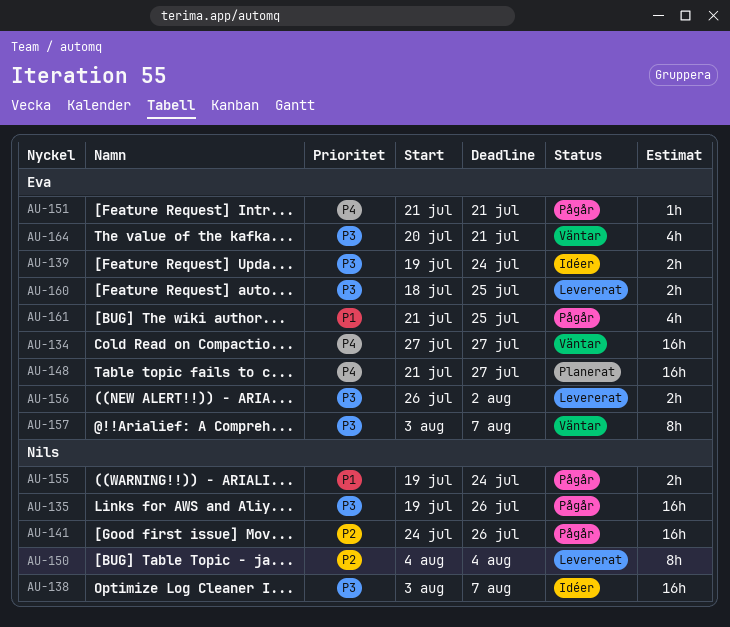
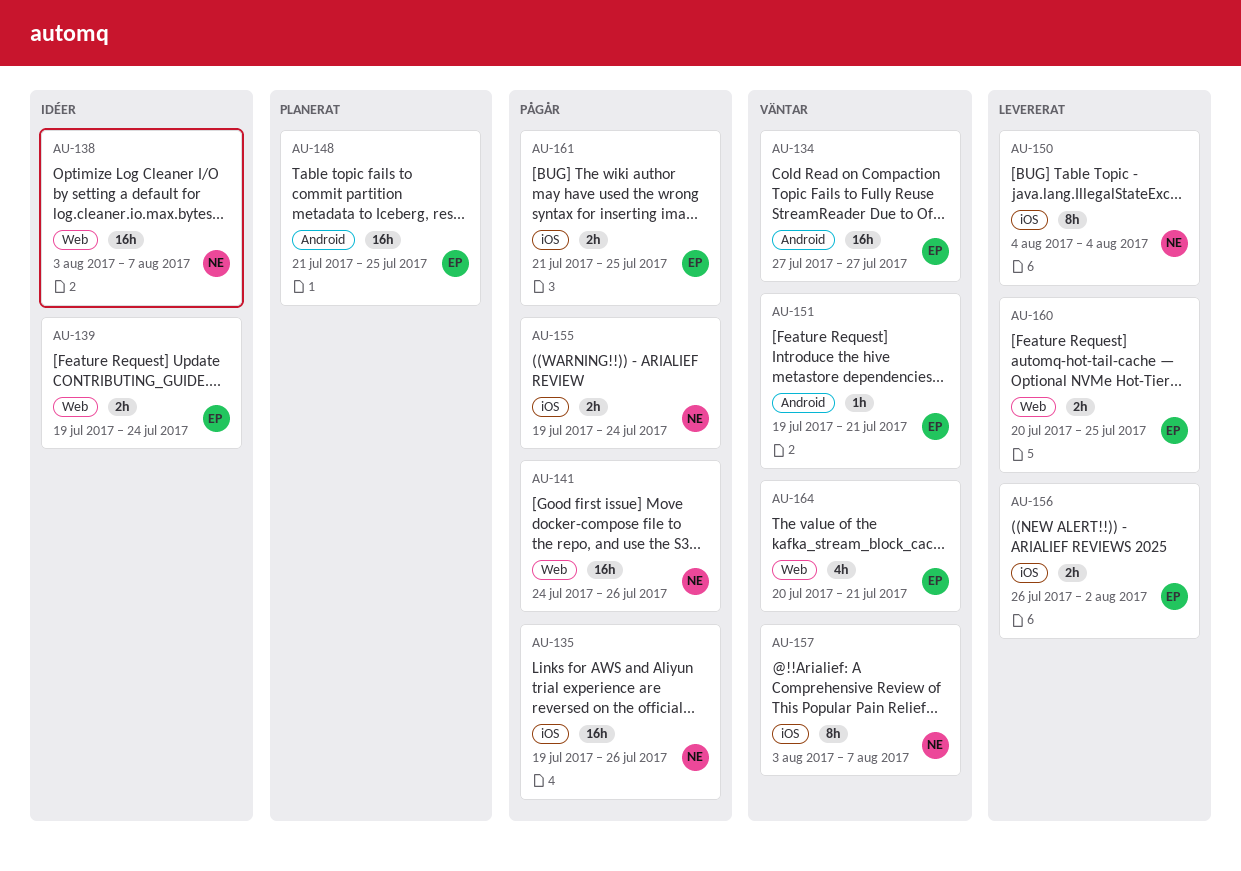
AU-148, due: Jul 27 -> Jul 25
AU-151, status: Pågår -> Väntar
AU-151, start: Jul 21 -> Jul 19
AU-157, owner: Eva -> Nils
AU-160, start: Jul 18 -> Jul 20
AU-161, estimate: 4h -> 2h

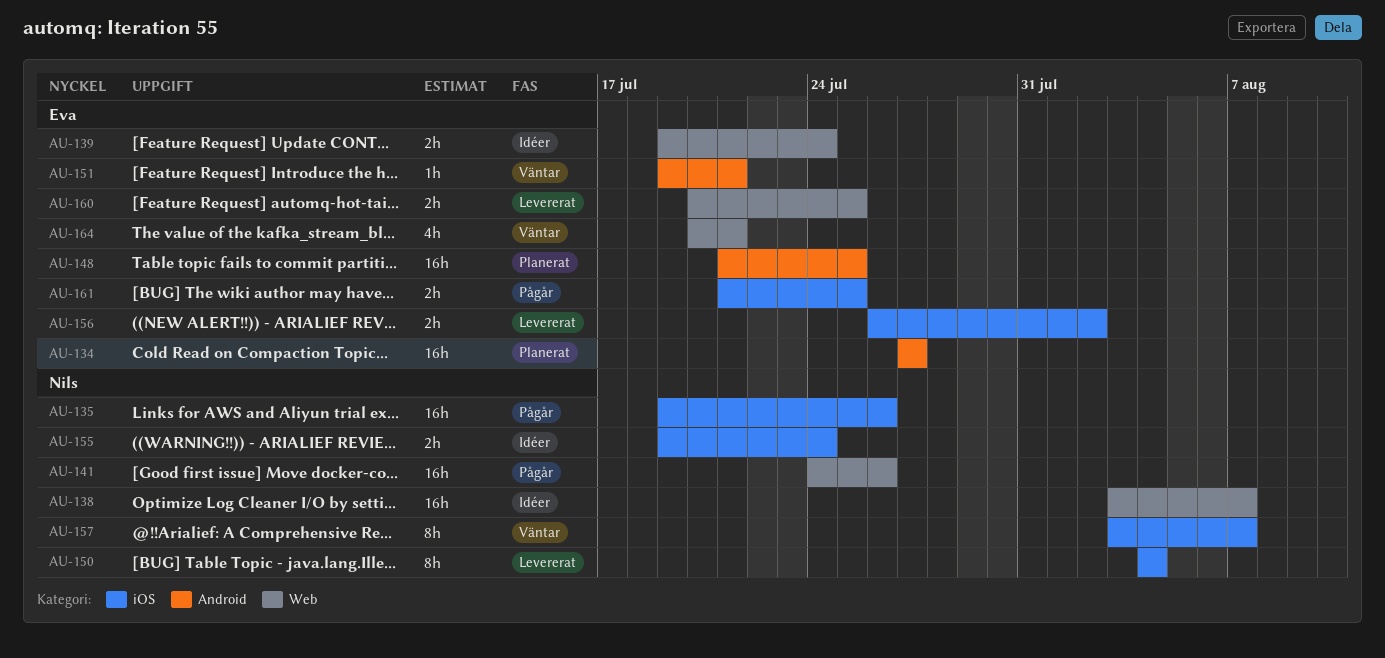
AU-134, status: Väntar -> Planerat
AU-155, status: Pågår -> Idéer

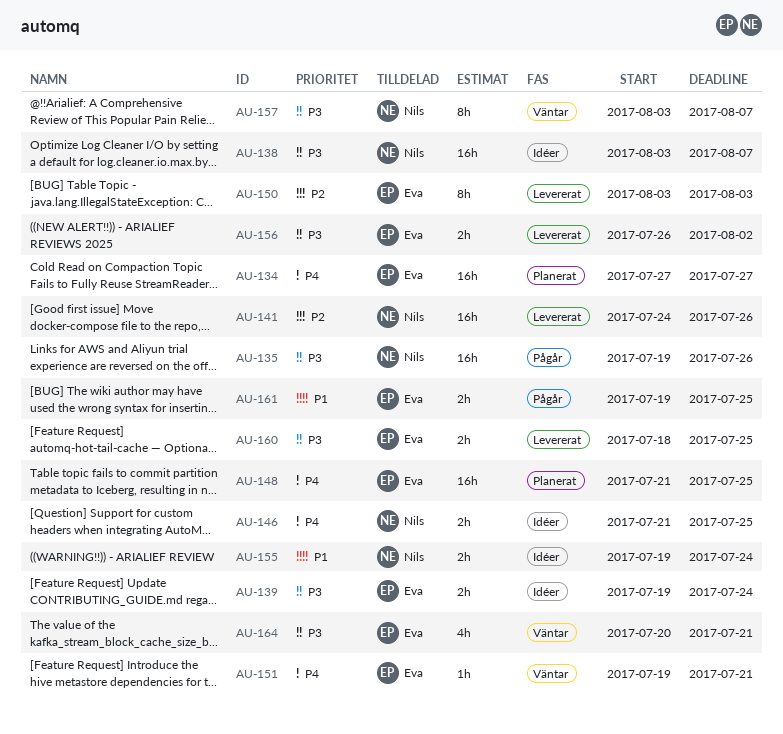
AU-141, status: Pågår -> Levererat
AU-146: none -> present
AU-150, owner: Nils -> Eva
AU-150, start: Aug 4 -> Aug 3
AU-150, due: Aug 4 -> Aug 3
AU-160, start: Jul 20 -> Jul 18
AU-161, start: Jul 21 -> Jul 19

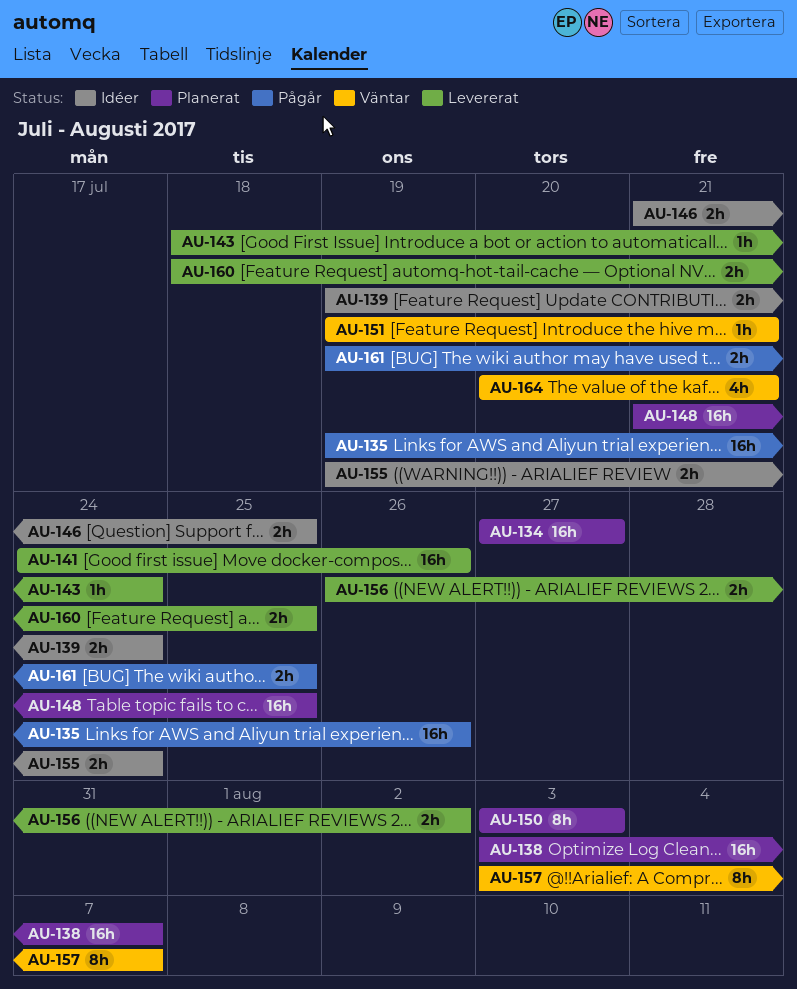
AU-138, status: Idéer -> Planerat
AU-143: none -> present
AU-150, status: Levererat -> Planerat

